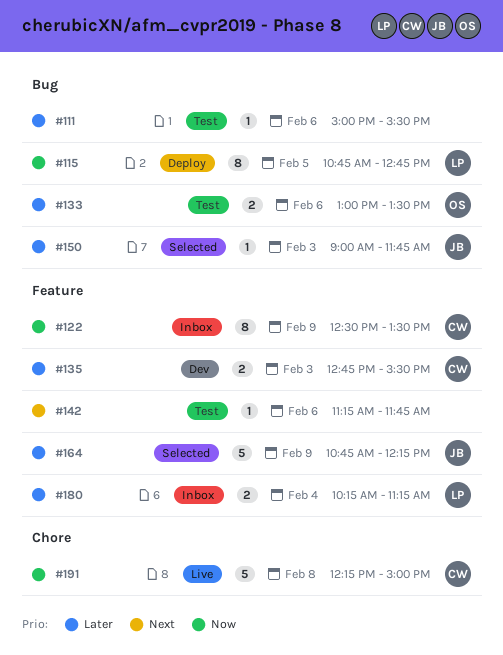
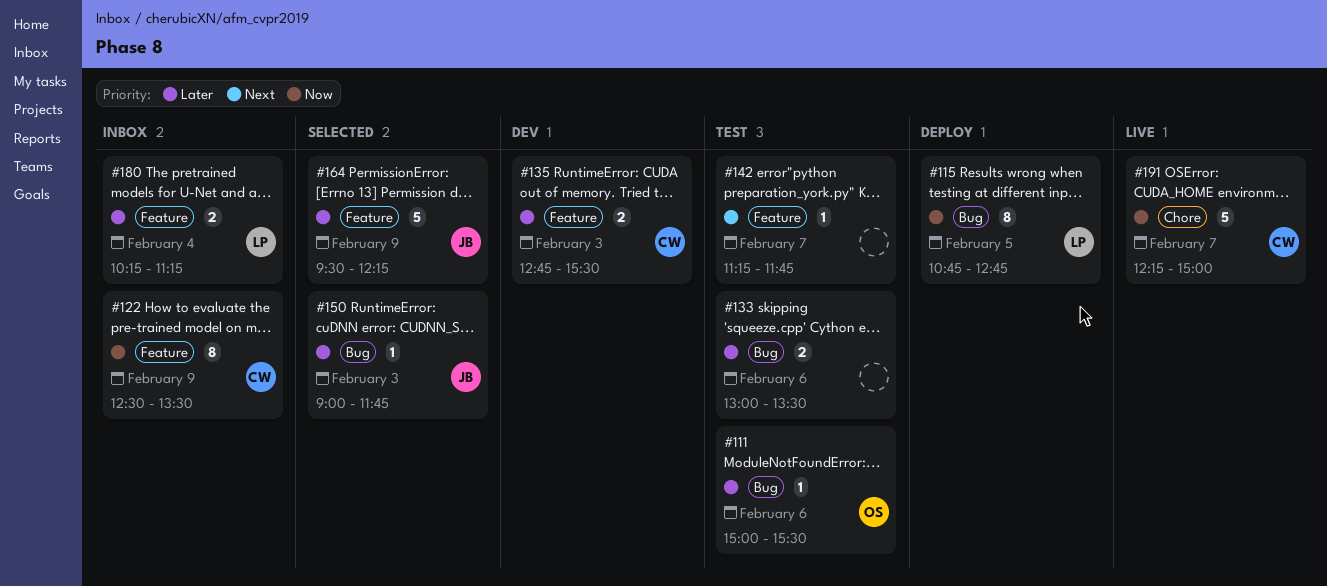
#111, owner: none -> OS
#133, owner: OS -> none
#142, day: Feb 6 -> Feb 7
#164, begins: 10:45 -> 09:30
#191, day: Feb 8 -> Feb 7

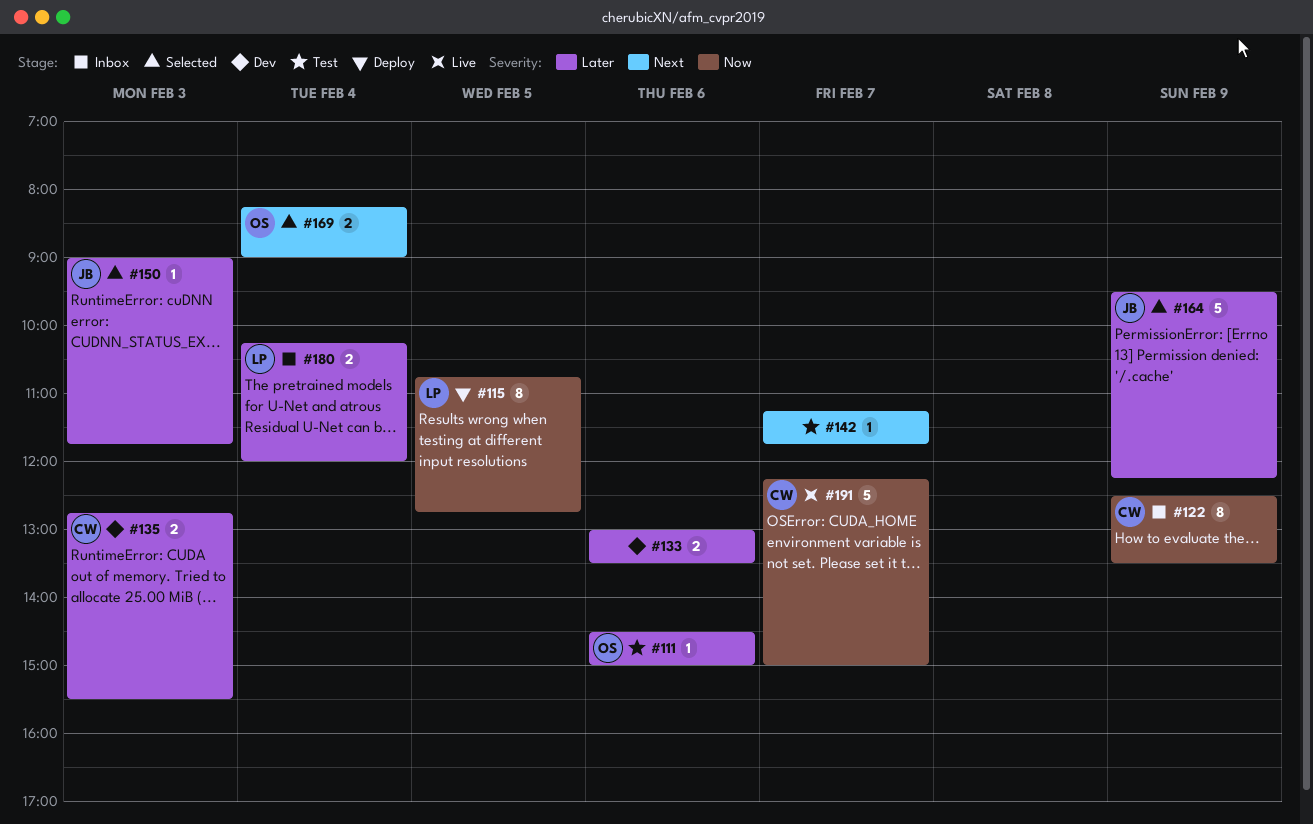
#111, begins: 15:00 -> 14:30
#111, ends: 15:30 -> 15:00
#133, status: Test -> Dev
#169: none -> present
#180, ends: 11:15 -> 12:00

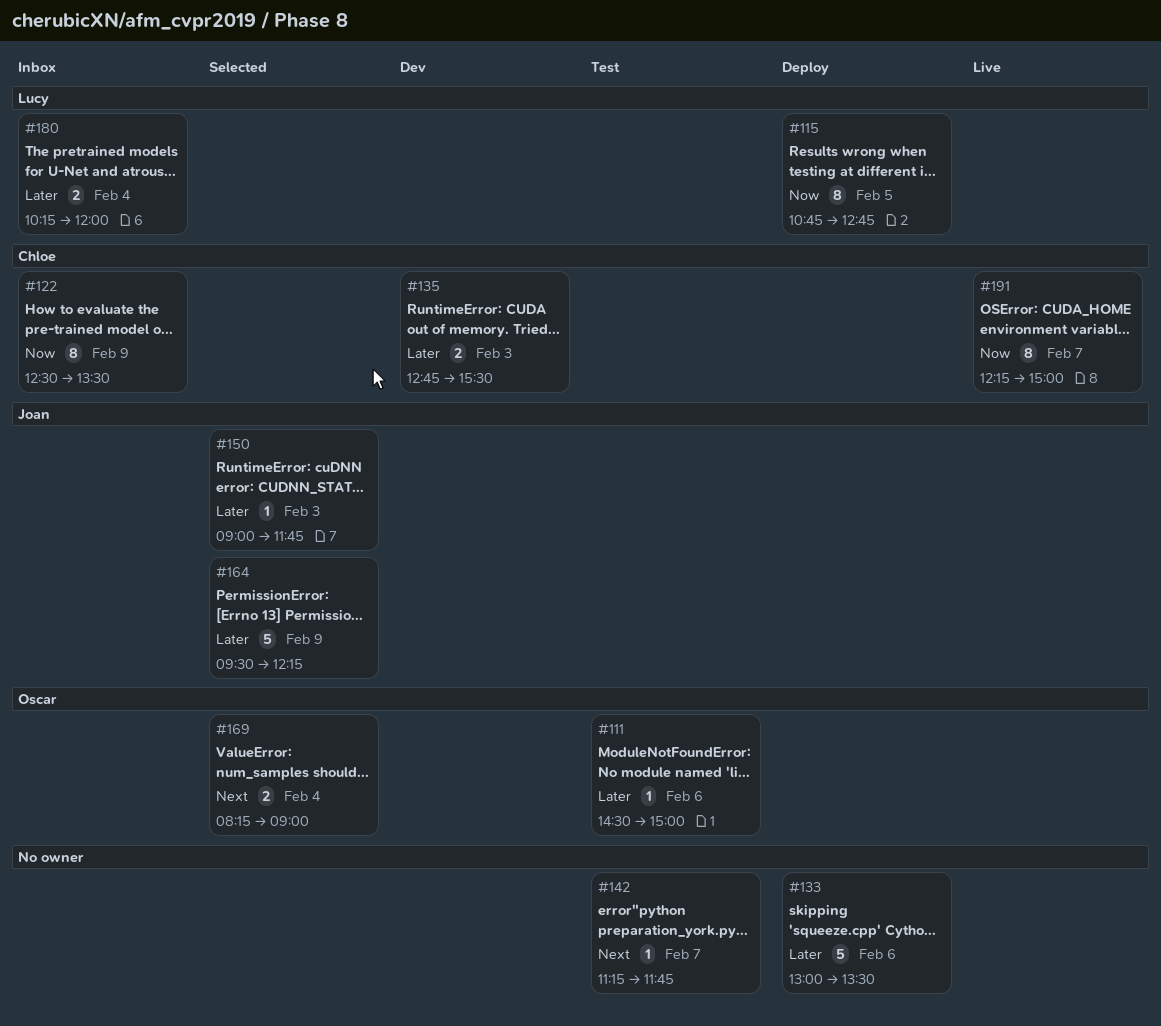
#133, status: Dev -> Deploy
#133, estimate: 2 -> 5
#191, estimate: 5 -> 8

